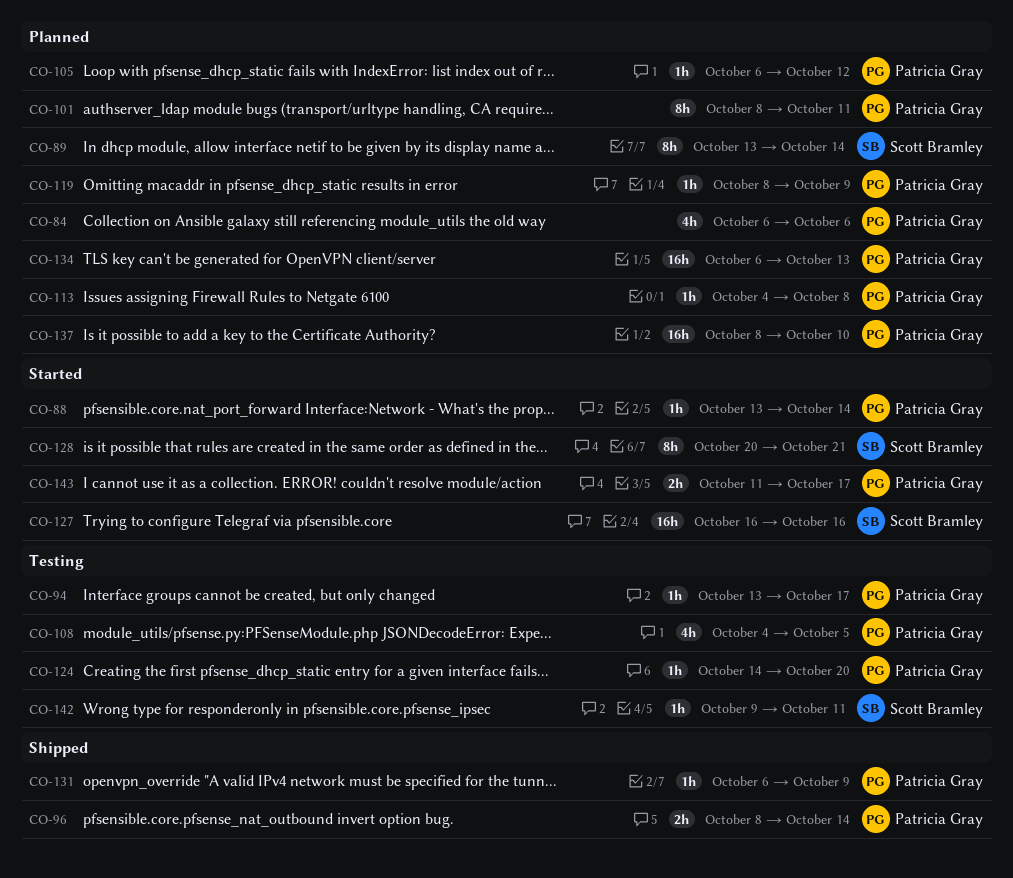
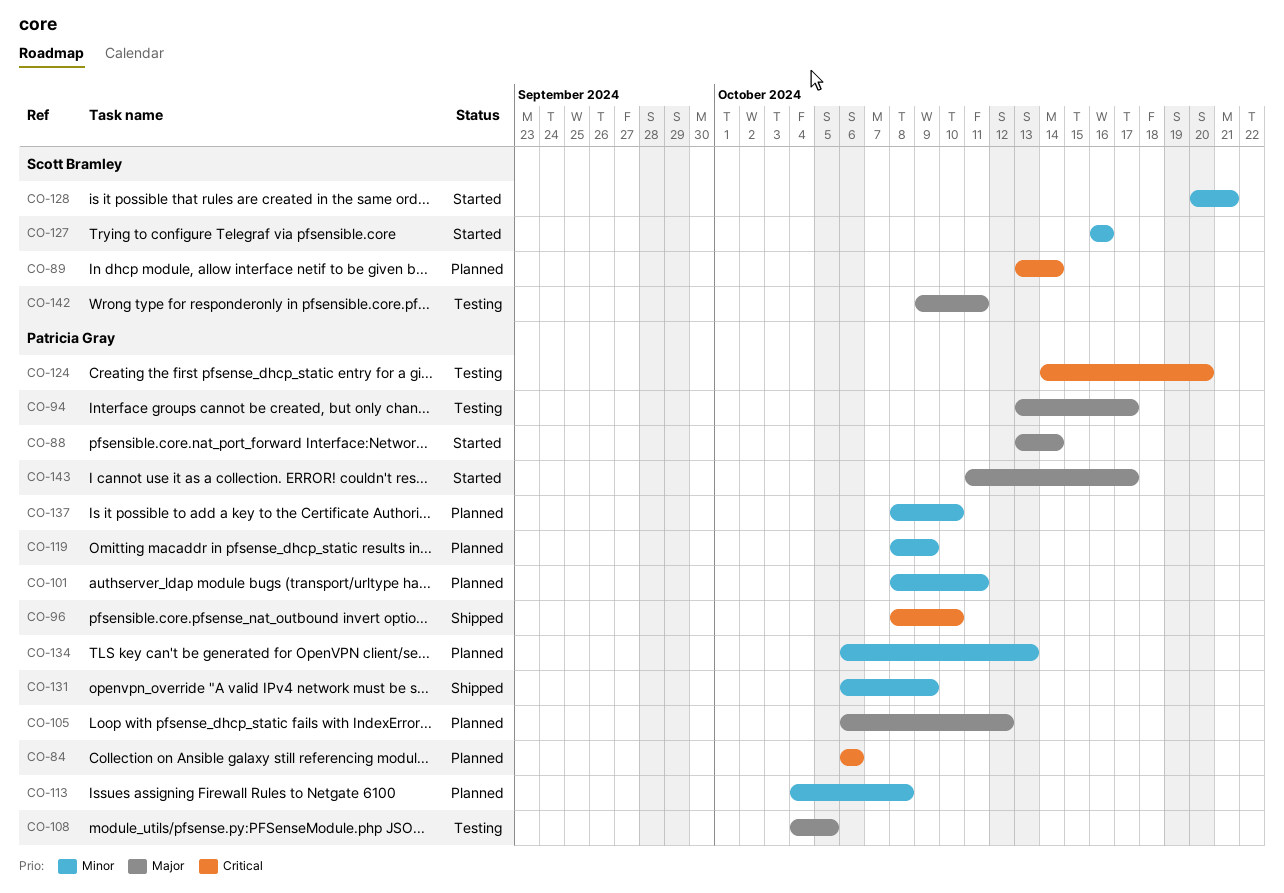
CO-96, due: Oct 14 -> Oct 10

